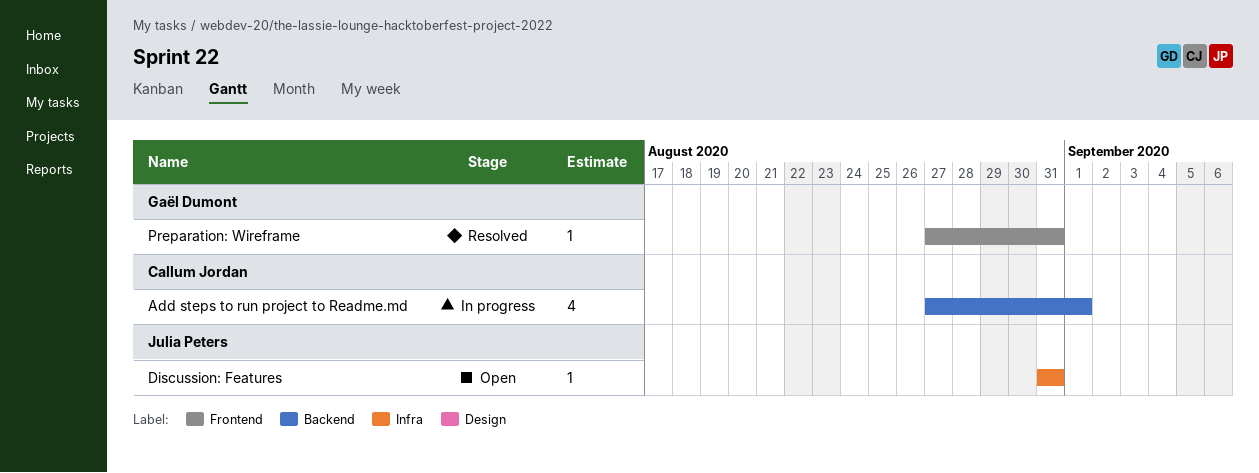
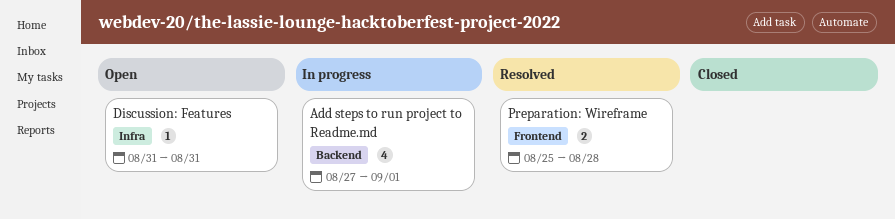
Preparation: Wireframe, estimate: 1 -> 2
Preparation: Wireframe, start: Aug 27 -> Aug 25
Preparation: Wireframe, due: Aug 31 -> Aug 28

